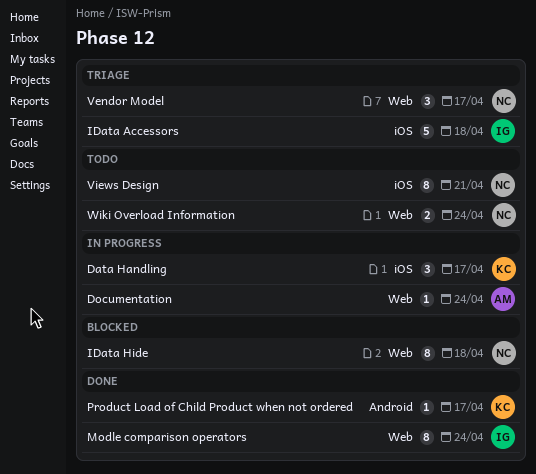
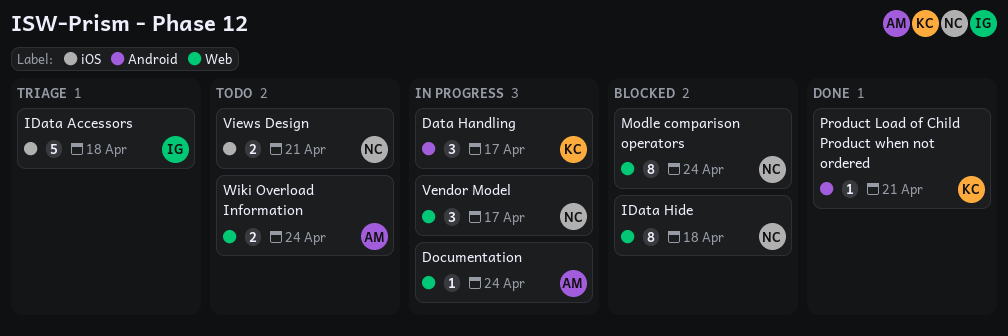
Data Handling, label: iOS -> Android
Modle comparison operators, status: Done -> Blocked
Modle comparison operators, owner: IG -> NC
Product Load of Child Product when not ordered, due: Apr 17 -> Apr 21
Vendor Model, status: Triage -> In progress
Views Design, estimate: 8 -> 2
Wiki Overload Information, owner: NC -> AM

